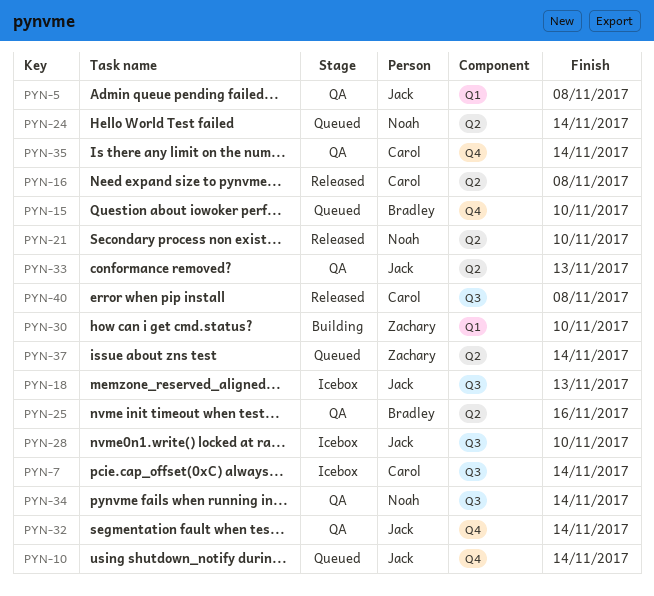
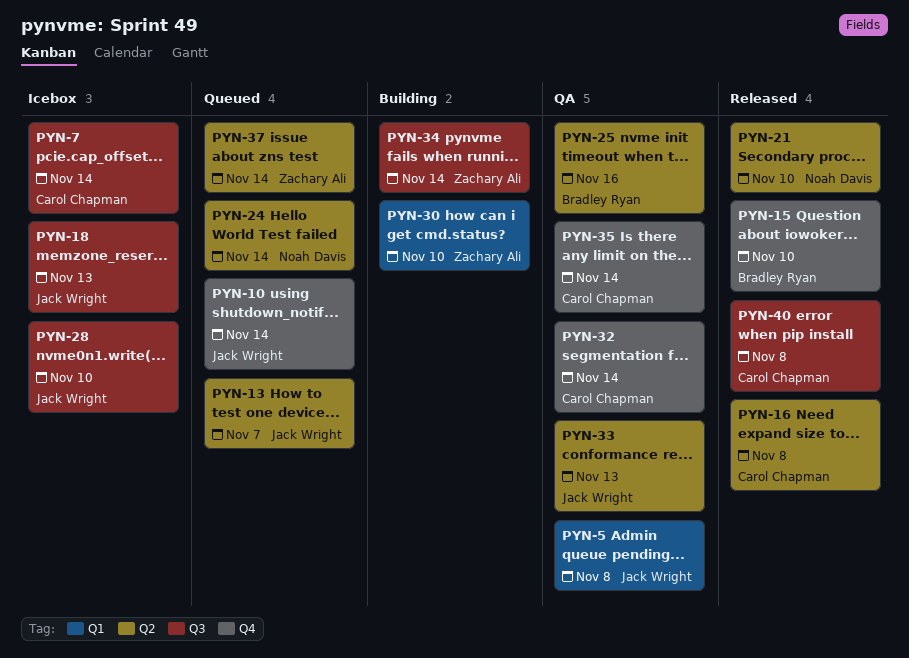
PYN-13: none -> present
PYN-15, status: Queued -> Released
PYN-32, owner: Jack Wright -> Carol Chapman
PYN-34, status: QA -> Building
PYN-34, owner: Noah Davis -> Zachary Ali

